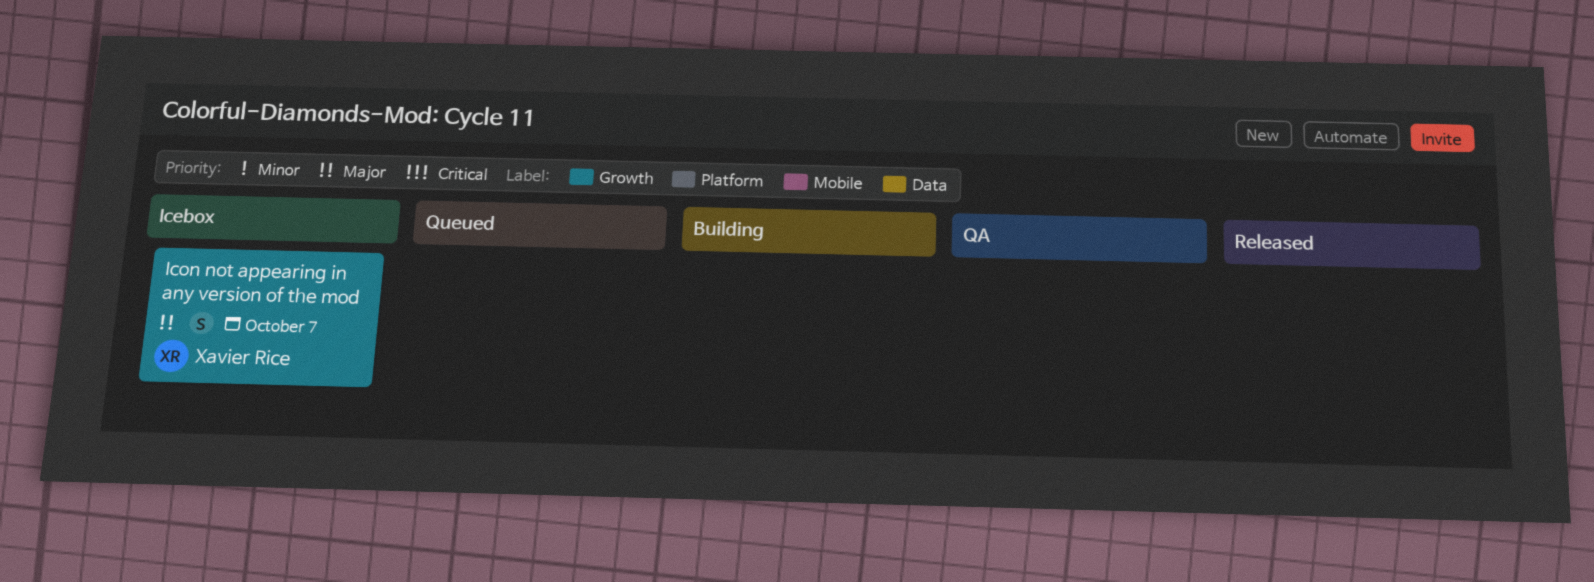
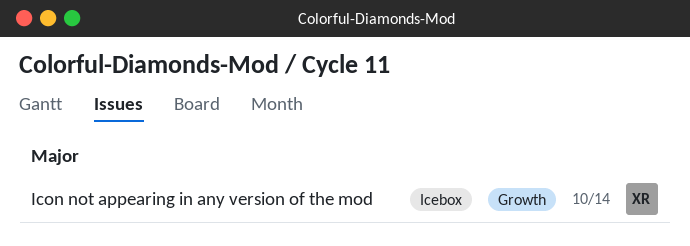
Icon not appearing in any version of the mod, due: Oct 7 -> Oct 14

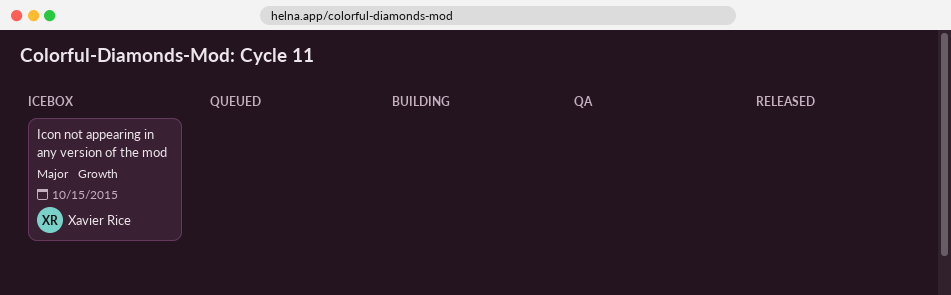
Icon not appearing in any version of the mod, due: Oct 14 -> Oct 15

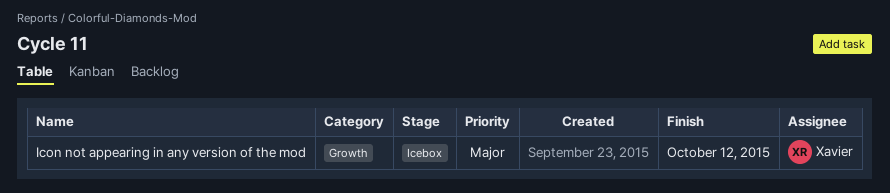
Icon not appearing in any version of the mod, due: Oct 15 -> Oct 12

